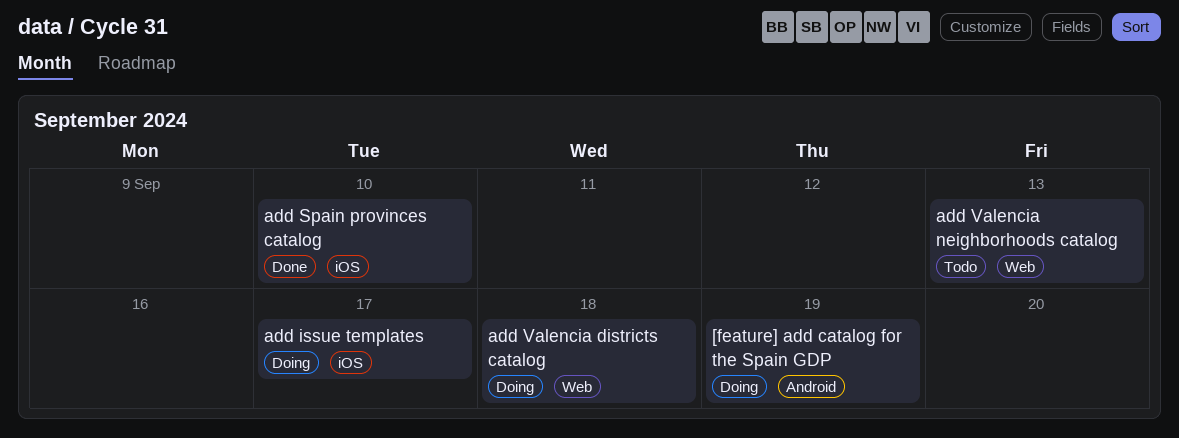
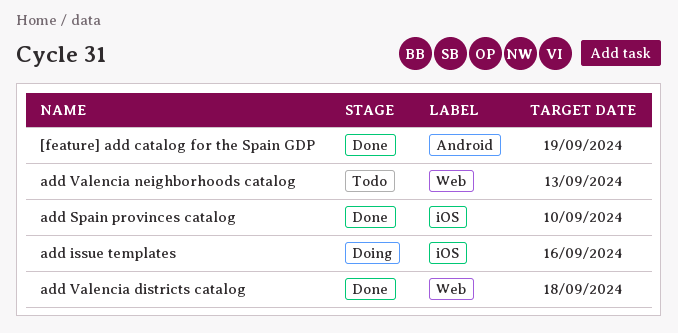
[feature] add catalog for the Spain GDP, status: Doing -> Done
add issue templates, due: Sep 17 -> Sep 16
add Valencia districts catalog, status: Doing -> Done

